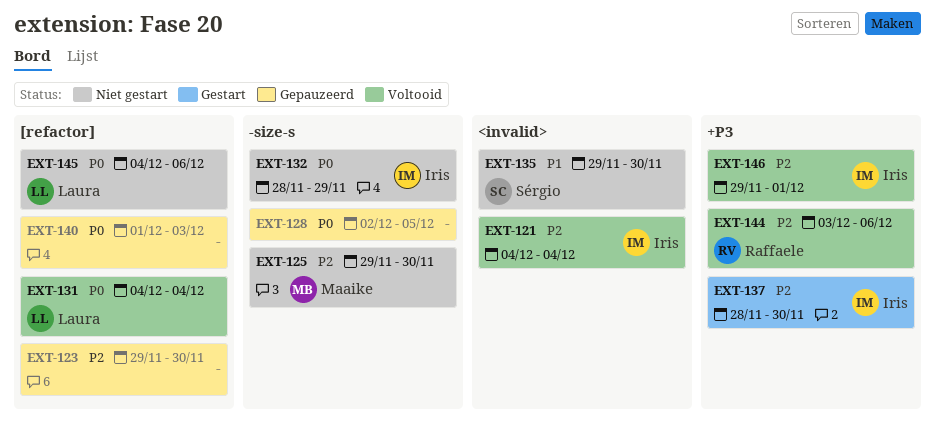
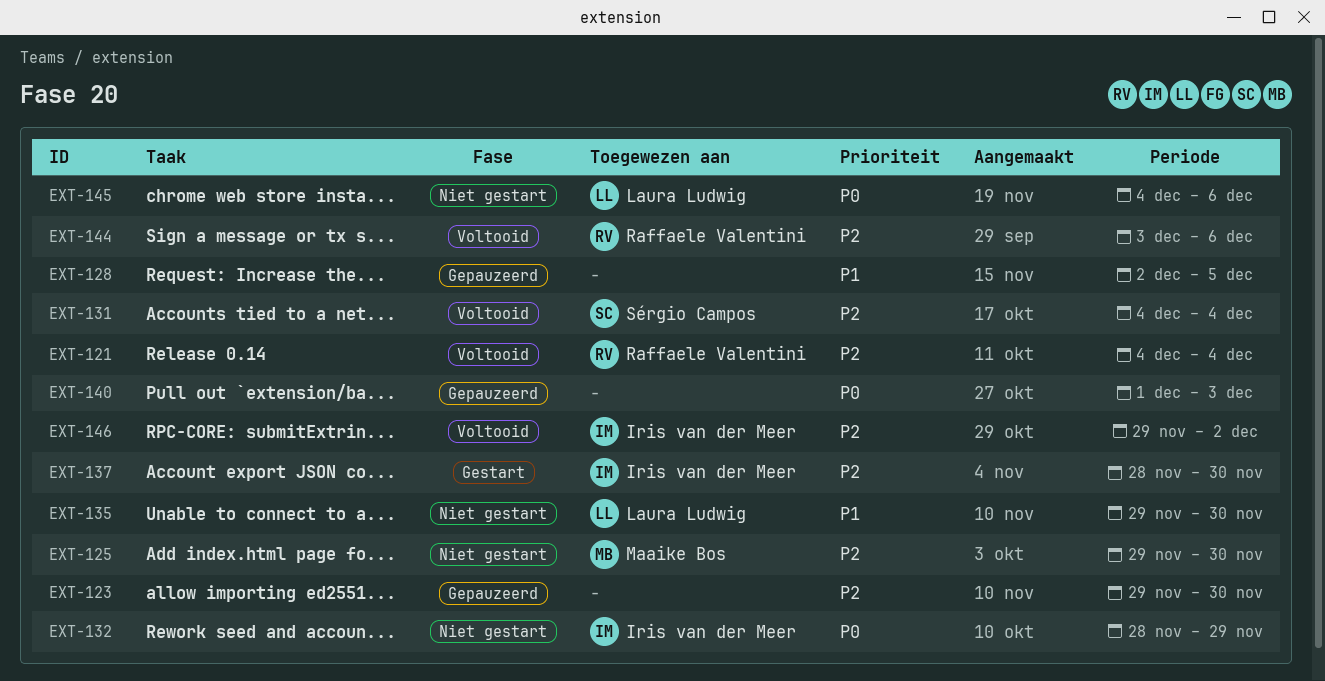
EXT-121, owner: Iris van der Meer -> Raffaele Valentini
EXT-128, priority: P0 -> P1
EXT-131, owner: Laura Ludwig -> Sérgio Campos
EXT-131, priority: P0 -> P2
EXT-135, owner: Sérgio Campos -> Laura Ludwig
EXT-146, due: Dec 1 -> Dec 2

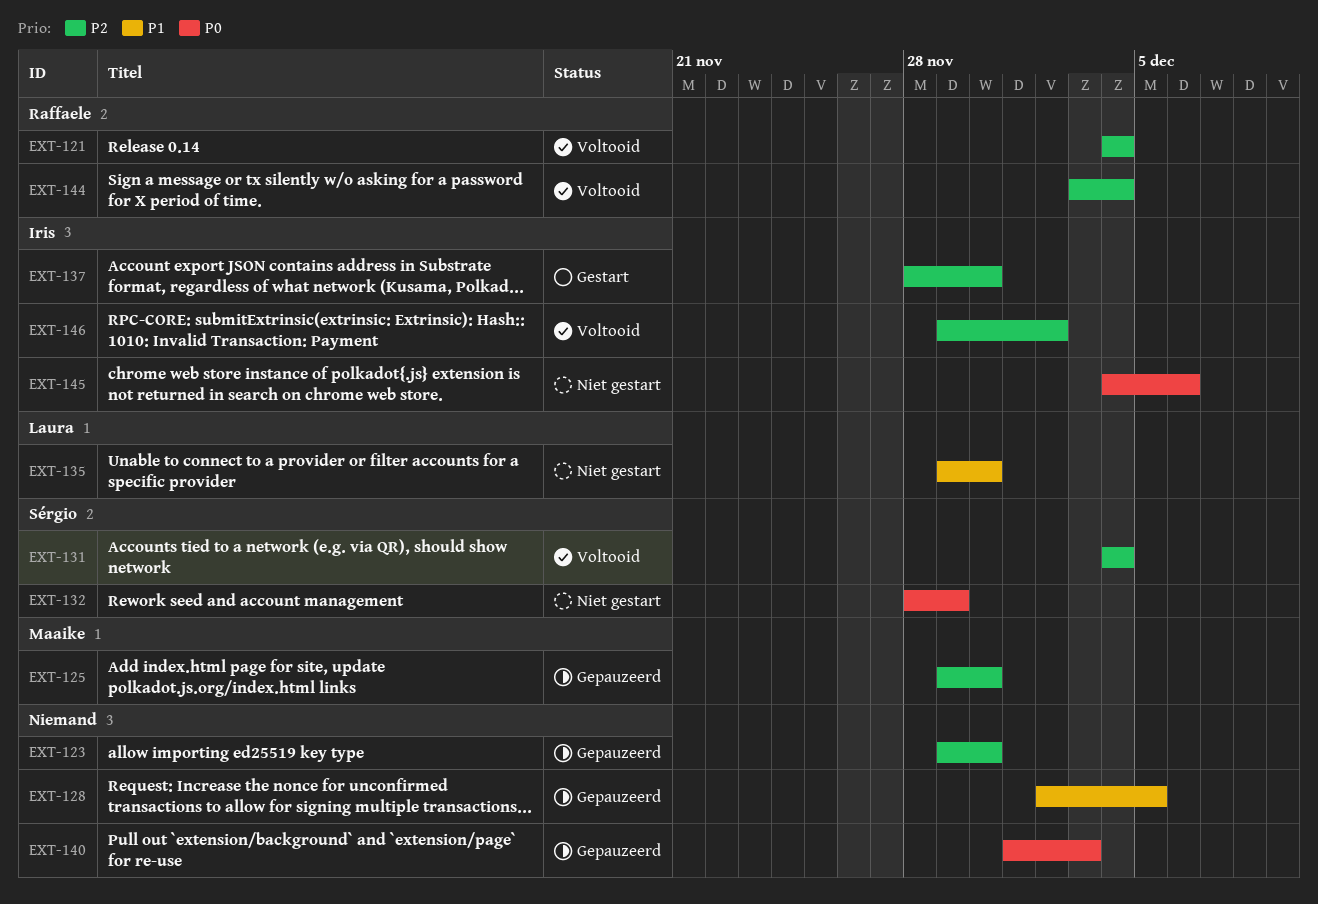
EXT-125, status: Niet gestart -> Gepauzeerd
EXT-132, owner: Iris van der Meer -> Sérgio Campos
EXT-144, due: Dec 6 -> Dec 4
EXT-145, owner: Laura Ludwig -> Iris van der Meer

